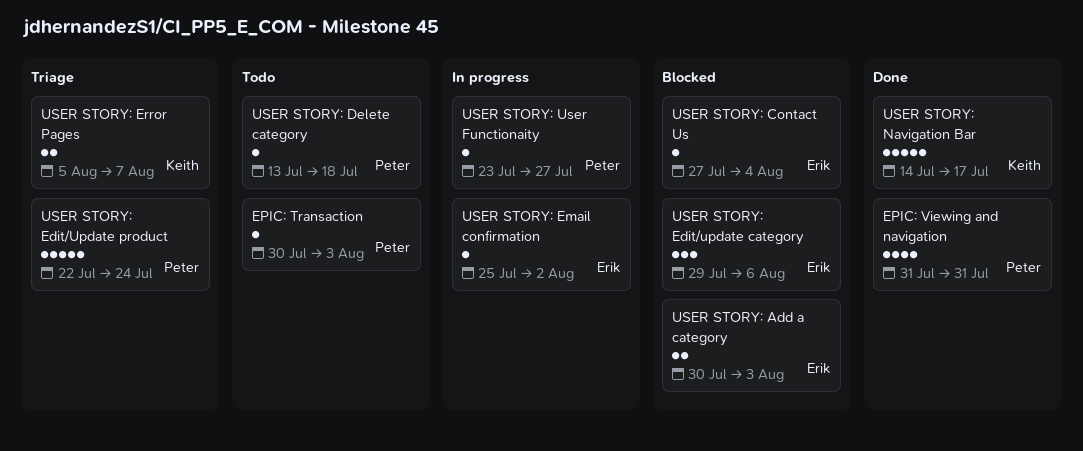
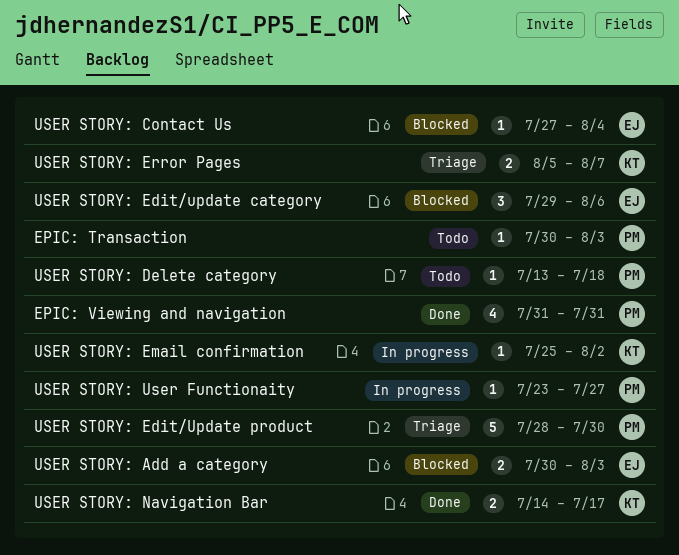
USER STORY: Edit/Update product, start: Jul 22 -> Jul 28
USER STORY: Edit/Update product, due: Jul 24 -> Jul 30
USER STORY: Email confirmation, owner: Erik -> Keith
USER STORY: Navigation Bar, estimate: 5 -> 2

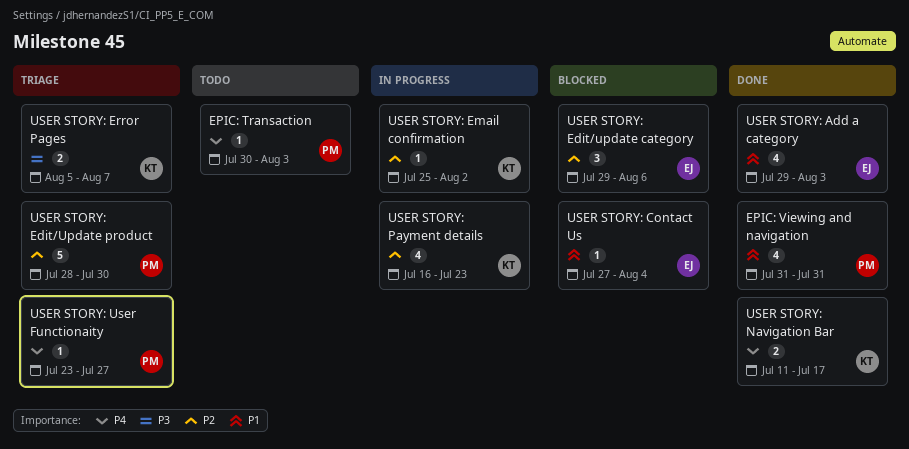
USER STORY: Add a category, status: Blocked -> Done
USER STORY: Add a category, estimate: 2 -> 4
USER STORY: Add a category, start: Jul 30 -> Jul 29
USER STORY: Delete category: present -> none
USER STORY: Navigation Bar, start: Jul 14 -> Jul 11
USER STORY: Payment details: none -> present
USER STORY: User Functionaity, status: In progress -> Triage

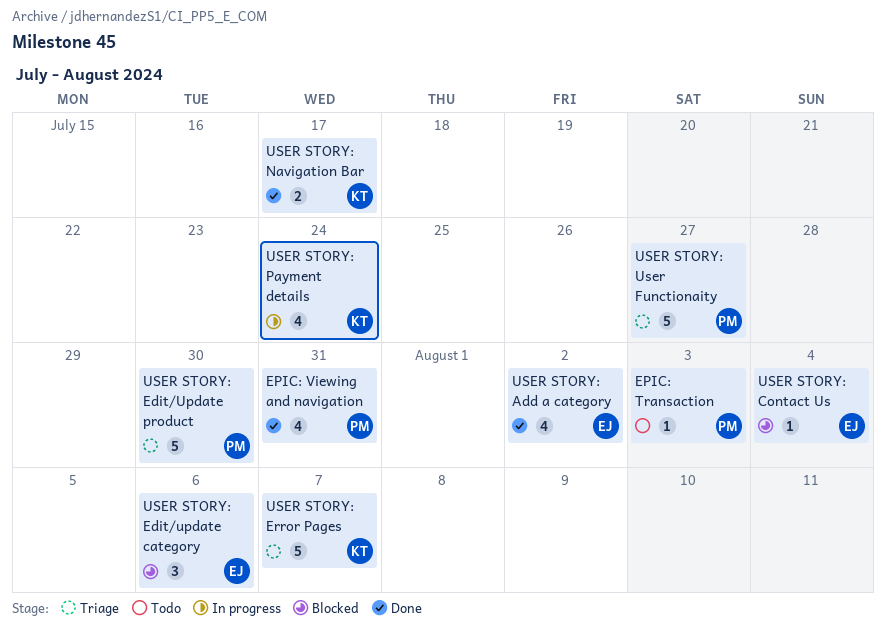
USER STORY: Add a category, due: Aug 3 -> Aug 2
USER STORY: Email confirmation: present -> none
USER STORY: Error Pages, estimate: 2 -> 5
USER STORY: Payment details, due: Jul 23 -> Jul 24
USER STORY: User Functionaity, estimate: 1 -> 5

